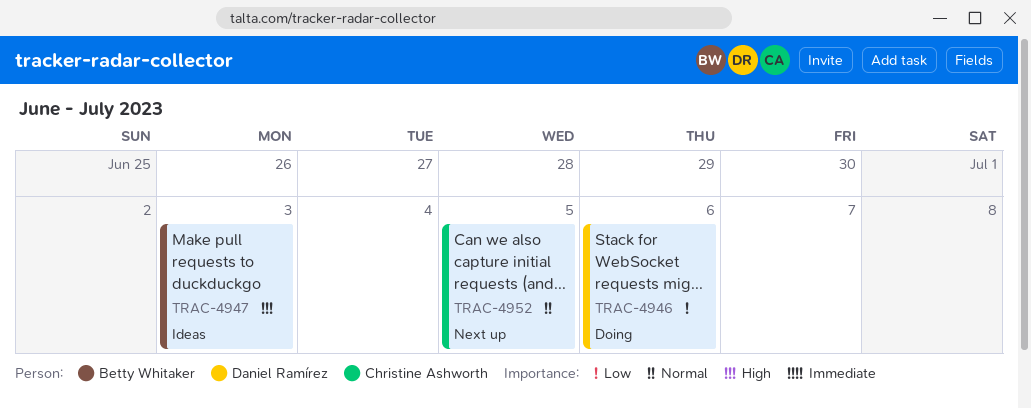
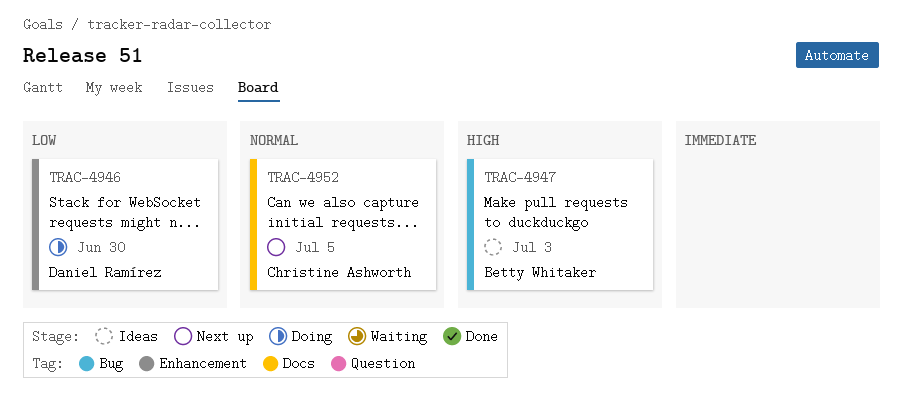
TRAC-4946, due: Jul 6 -> Jun 30

